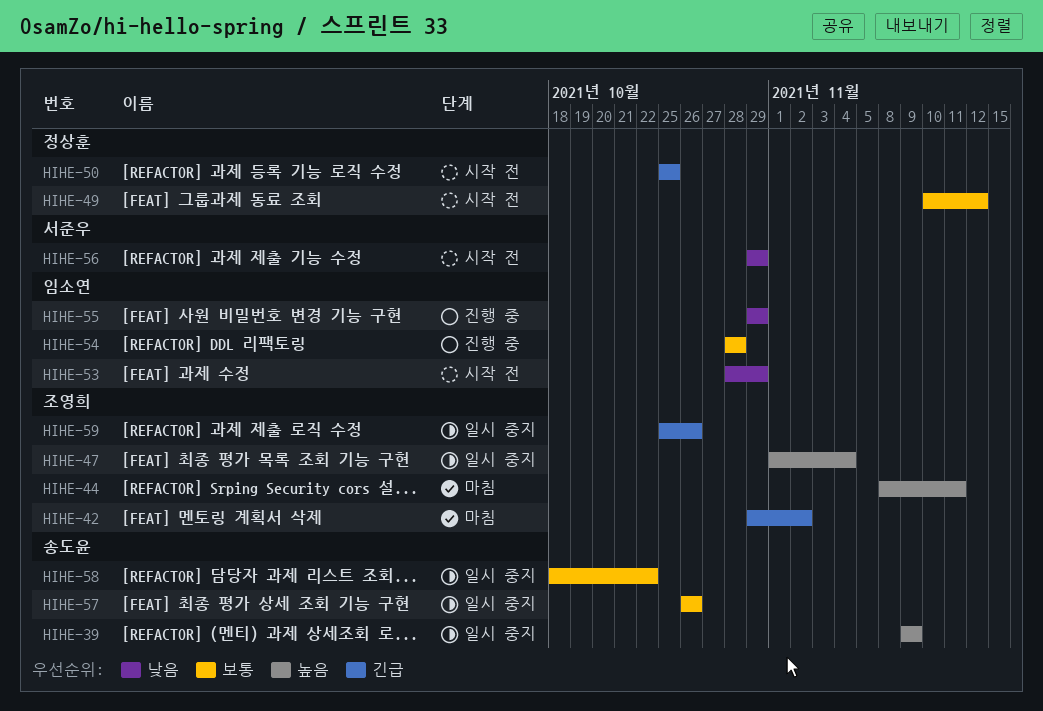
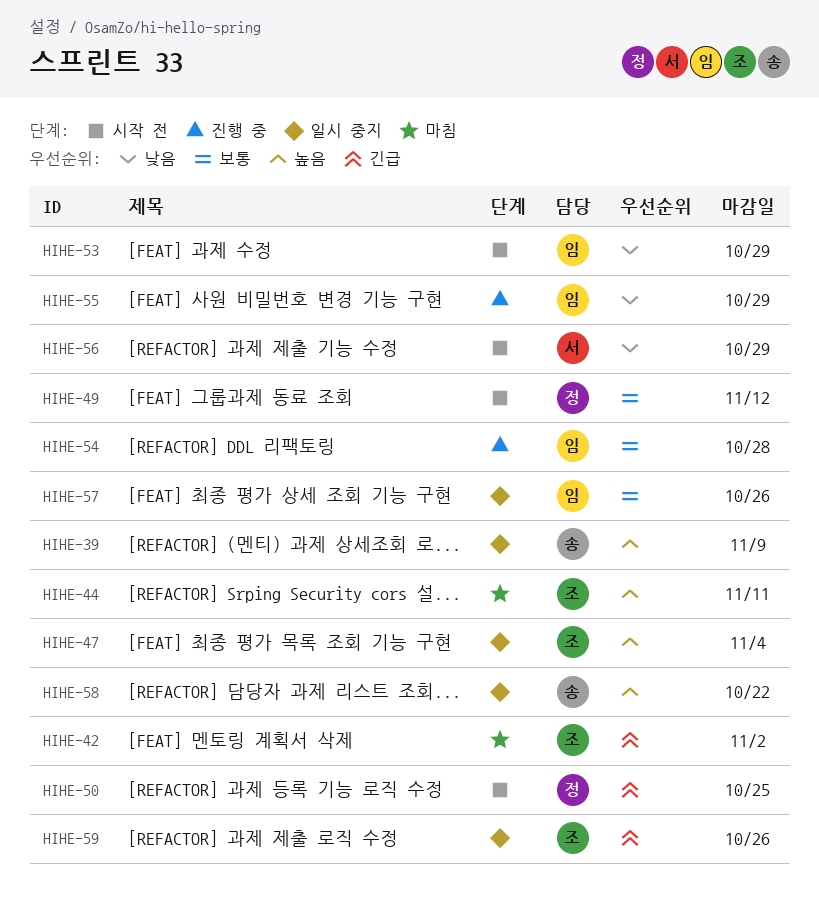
HIHE-57, owner: 송도윤 -> 임소연
HIHE-58, priority: 보통 -> 높음

